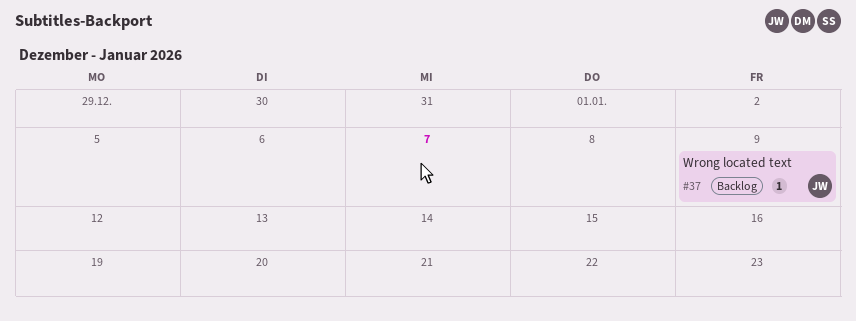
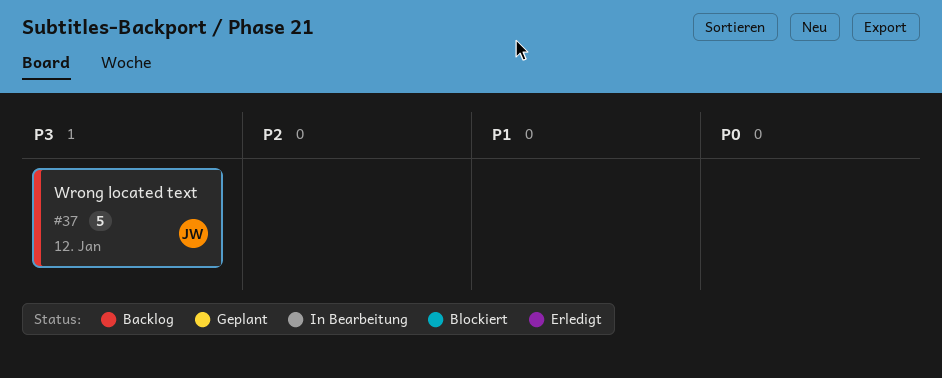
#37, estimate: 1 -> 5
#37, due: Jan 9 -> Jan 12

